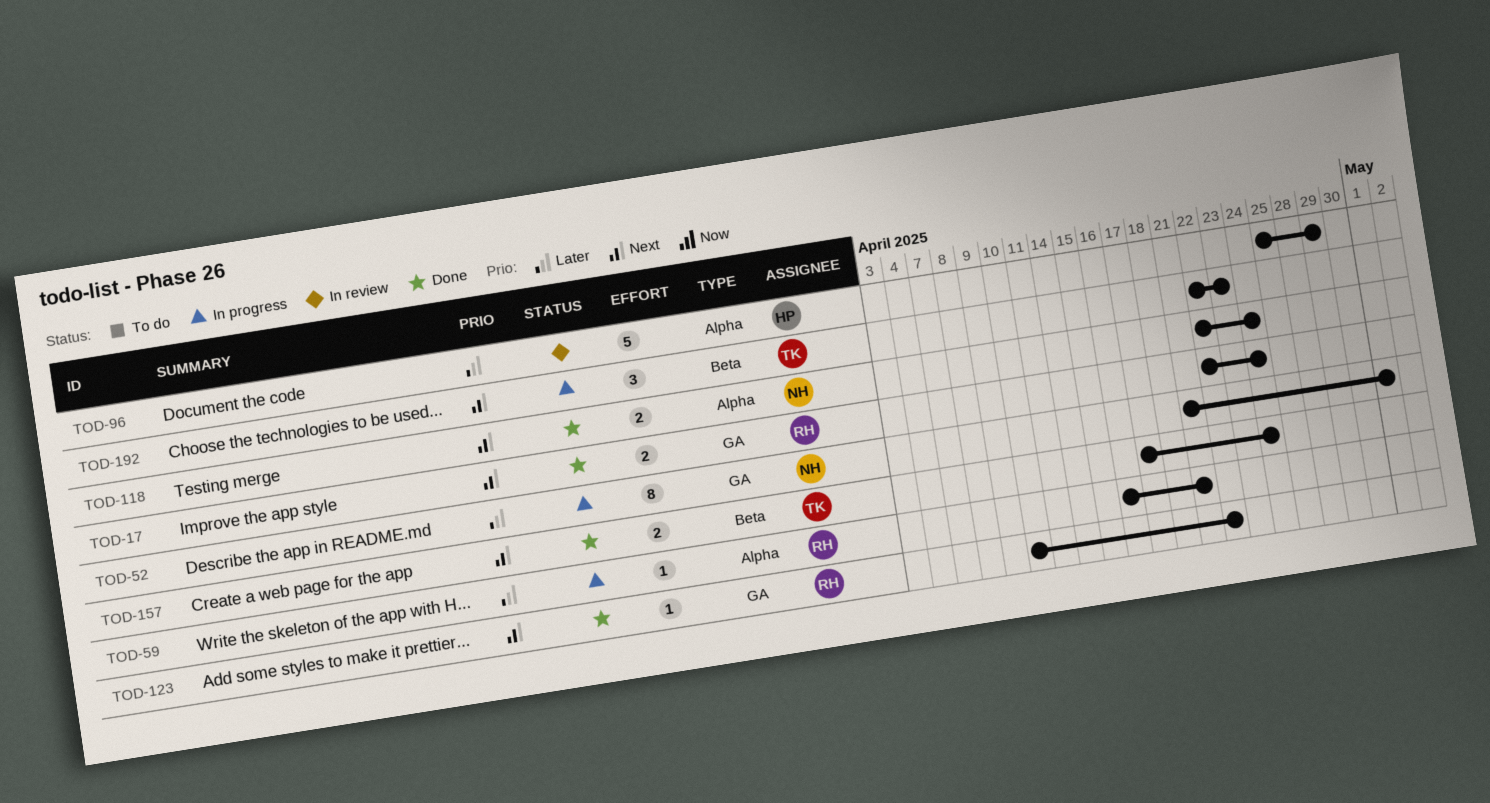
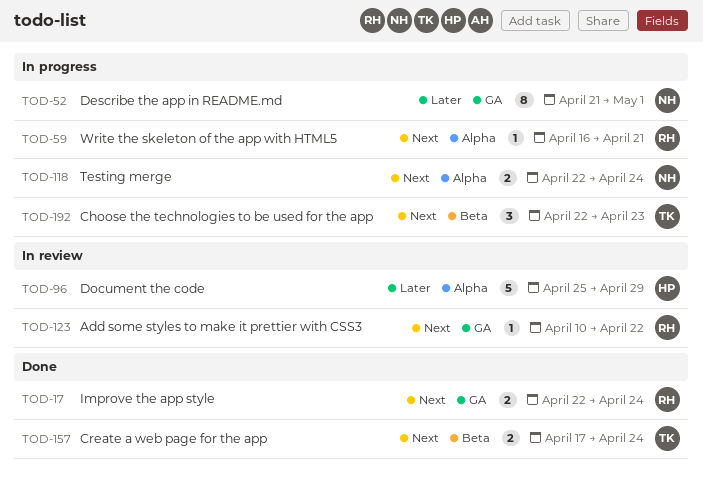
TOD-59, priority: Later -> Next
TOD-118, status: Done -> In progress
TOD-123, status: Done -> In review

